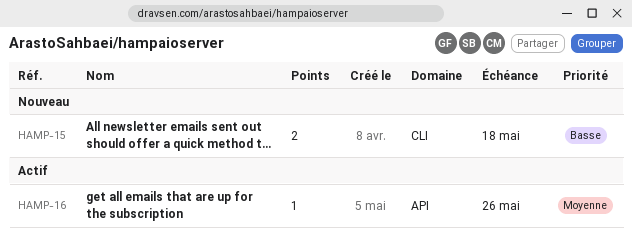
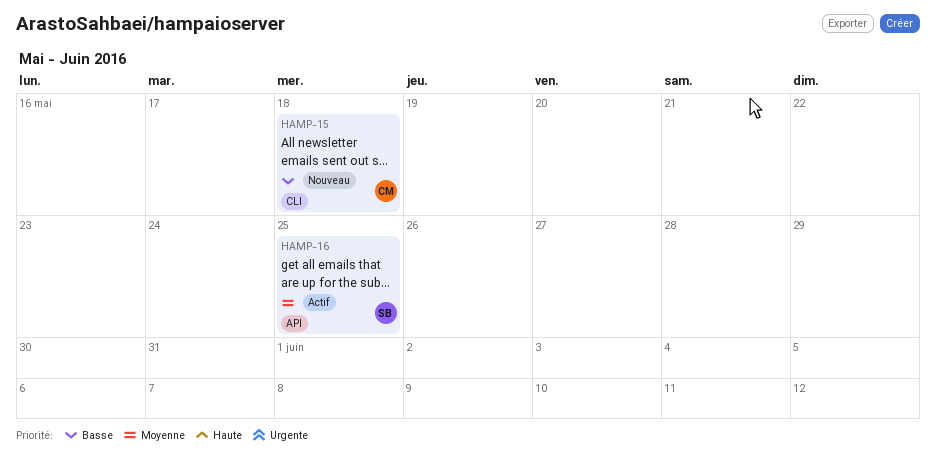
HAMP-16, due: May 26 -> May 25

